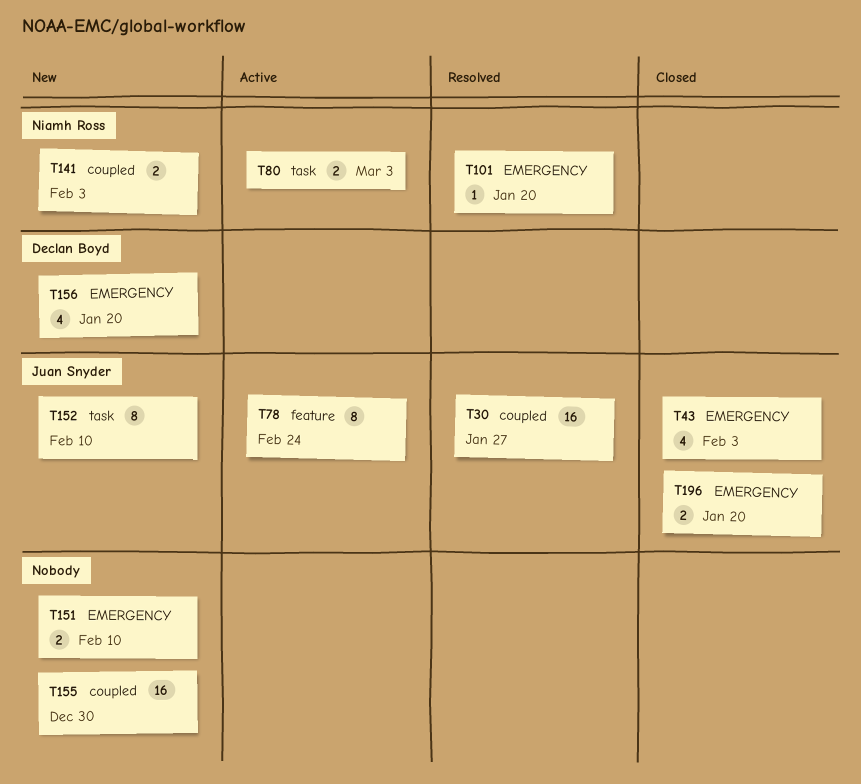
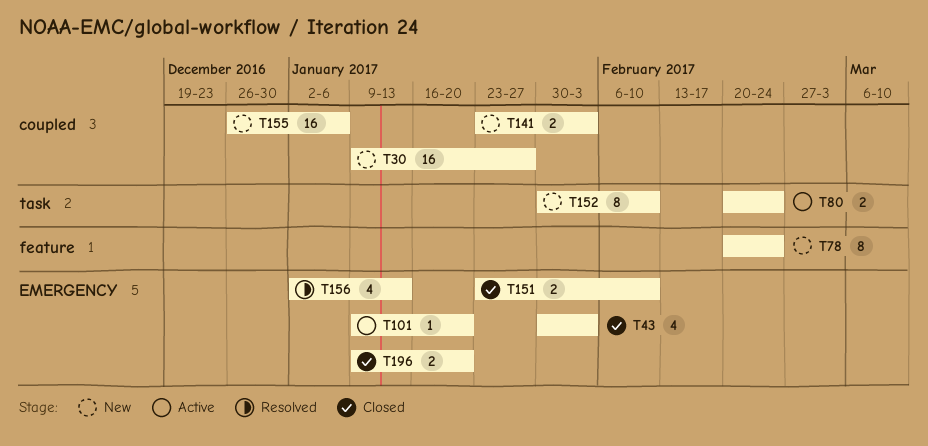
T30, status: Resolved -> New
T78, status: Active -> New
T80, due: Mar 3 -> Feb 24
T101, status: Resolved -> Active
T151, status: New -> Closed
T155, due: Dec 30 -> Jan 6
T156, status: New -> Resolved
T156, due: Jan 20 -> Jan 13

